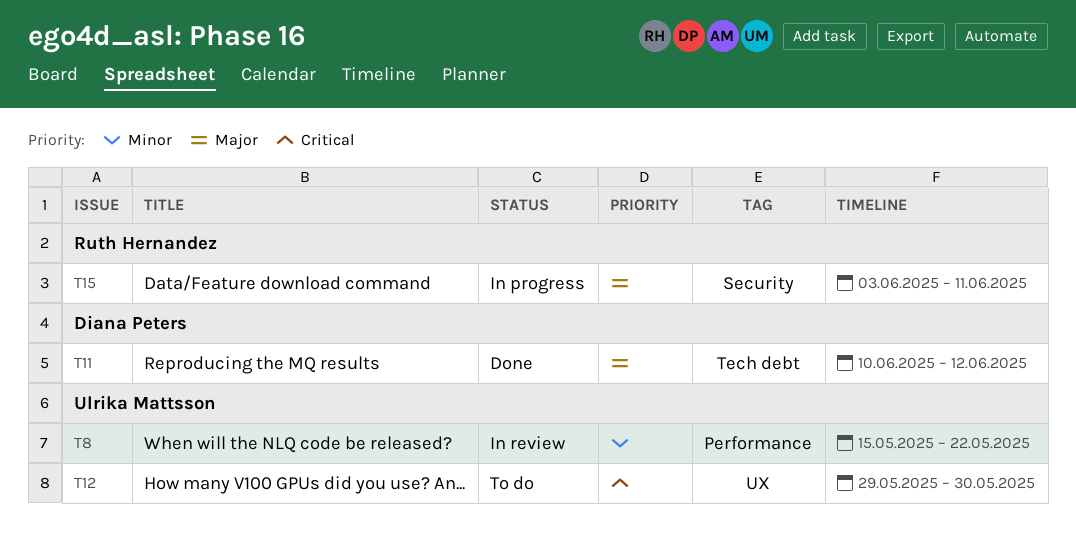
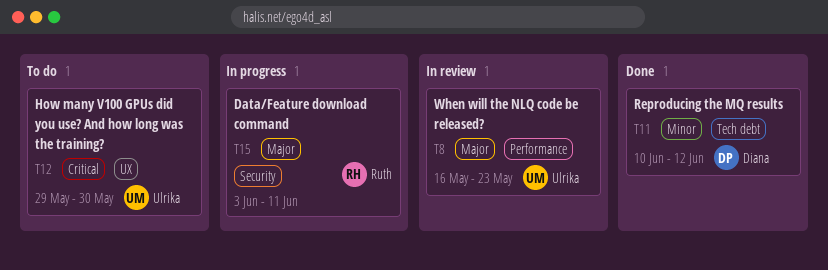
T8, priority: Minor -> Major
T8, start: May 15 -> May 16
T8, due: May 22 -> May 23
T11, priority: Major -> Minor

